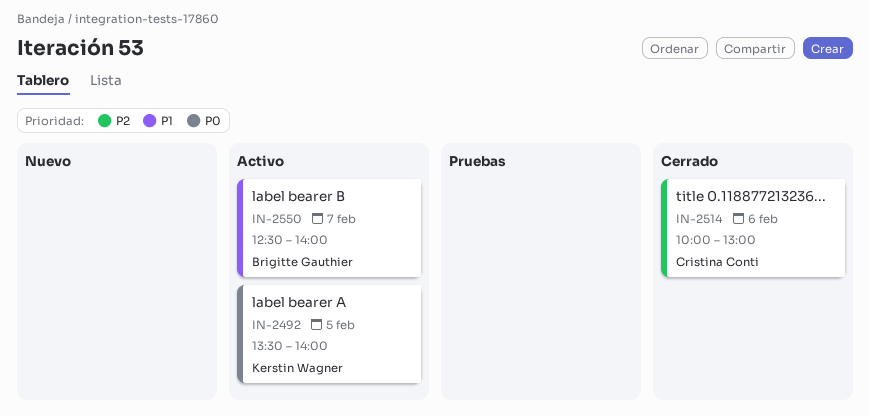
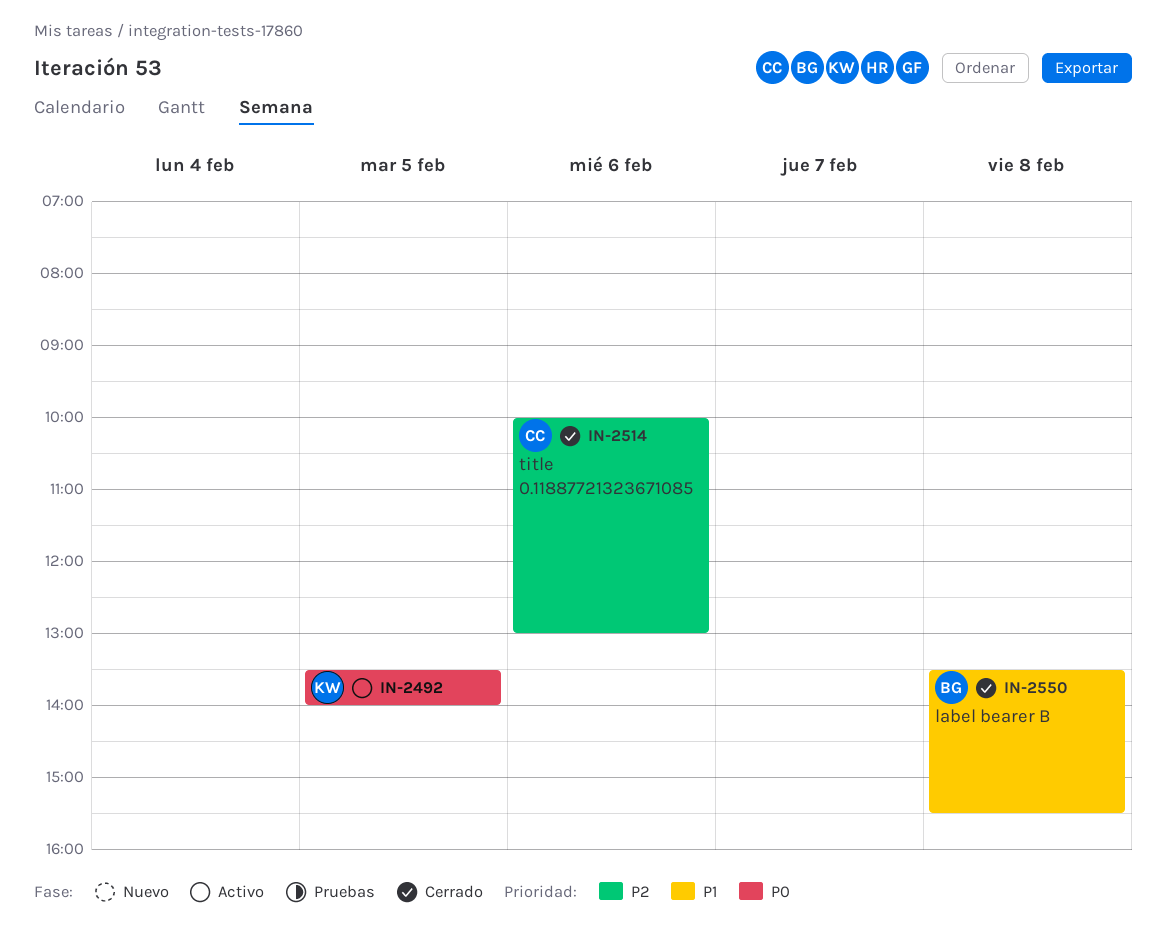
IN-2550, status: Activo -> Cerrado
IN-2550, day: Feb 7 -> Feb 8
IN-2550, begins: 12:30 -> 13:30
IN-2550, ends: 14:00 -> 15:30

